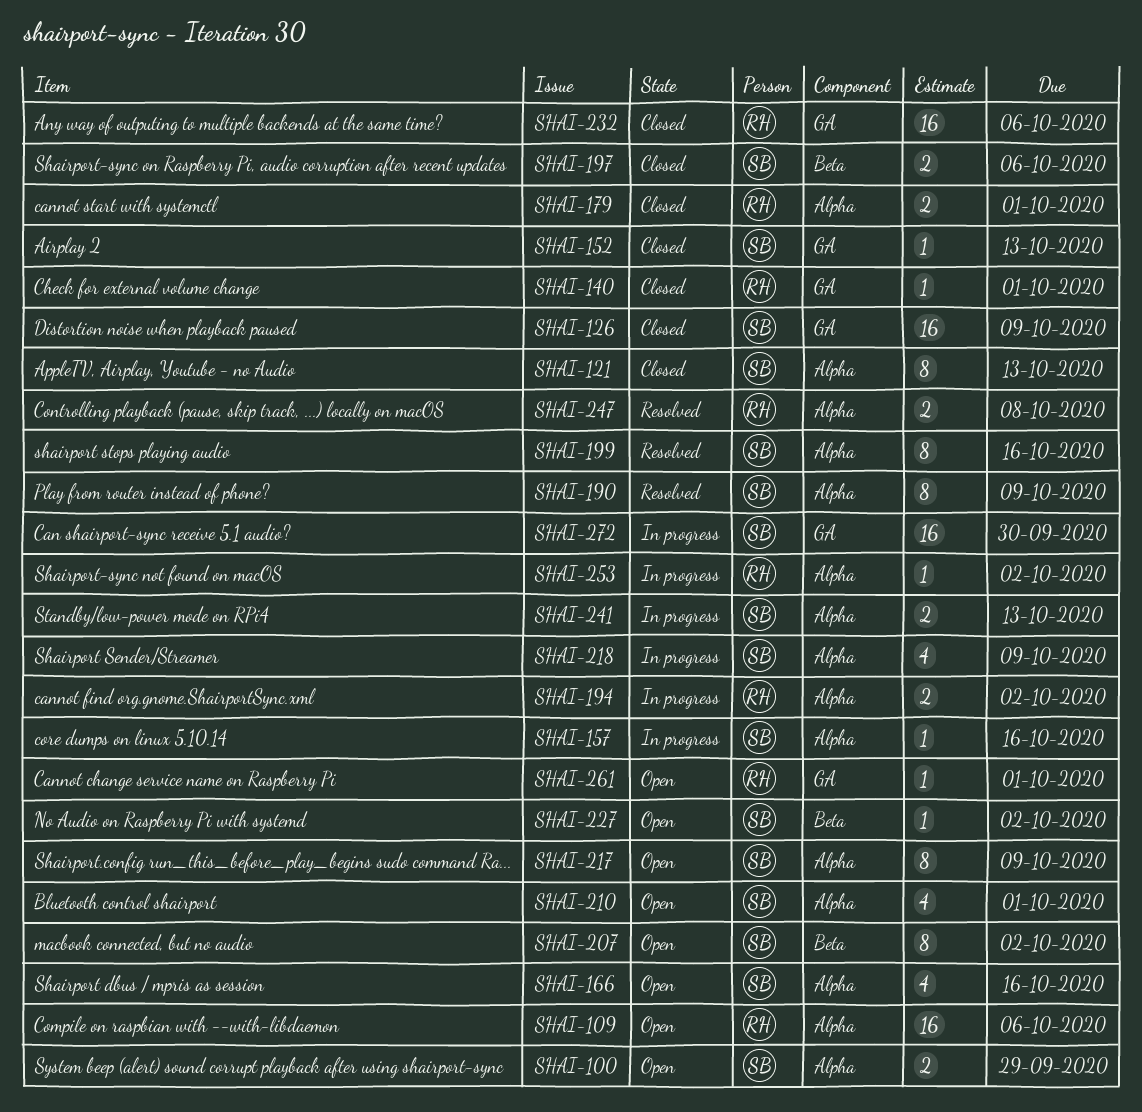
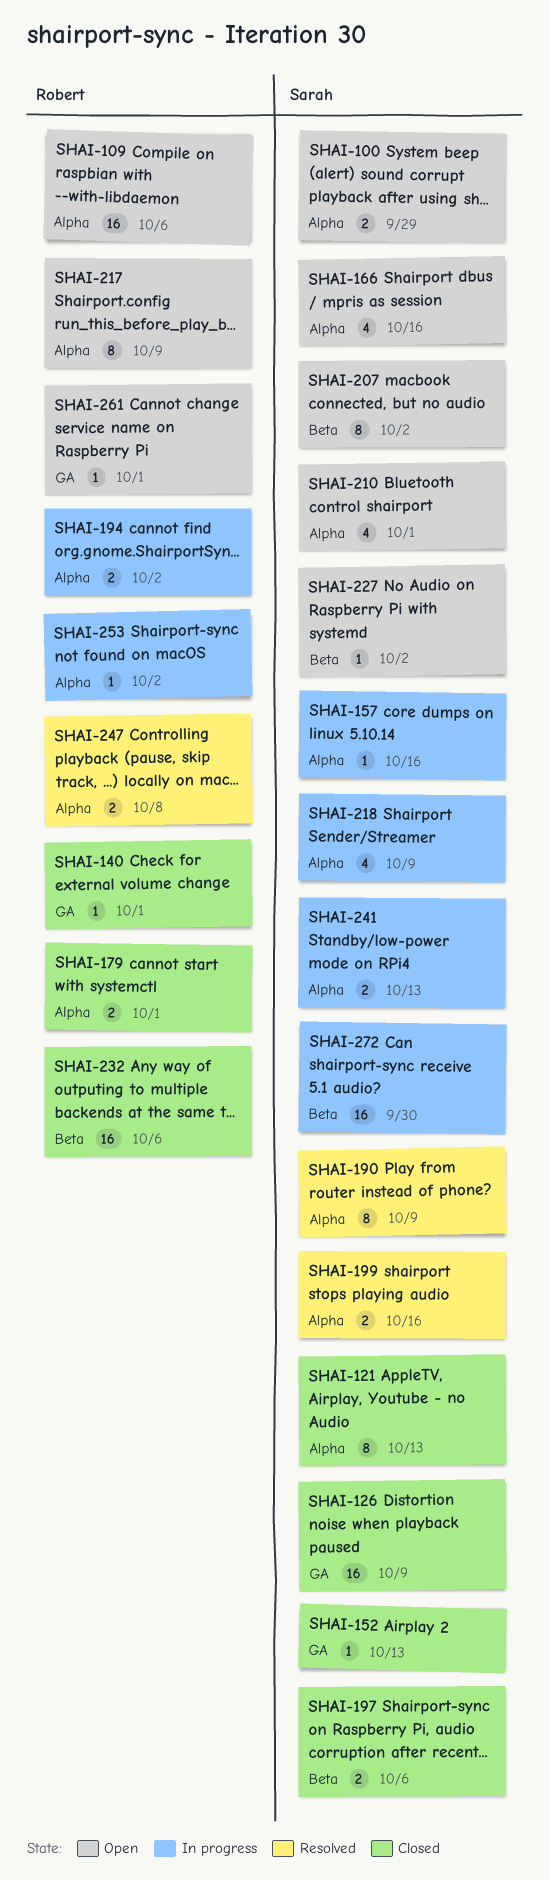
SHAI-199, estimate: 8 -> 2
SHAI-217, owner: Sarah -> Robert
SHAI-232, label: GA -> Beta
SHAI-272, label: GA -> Beta

